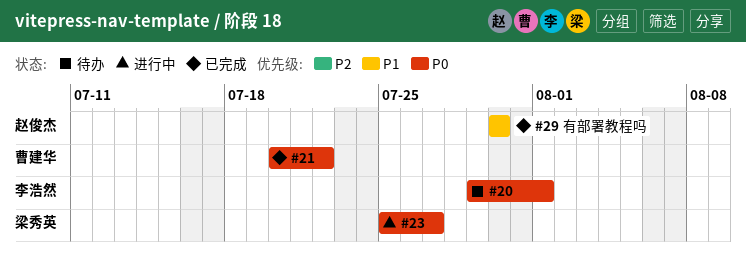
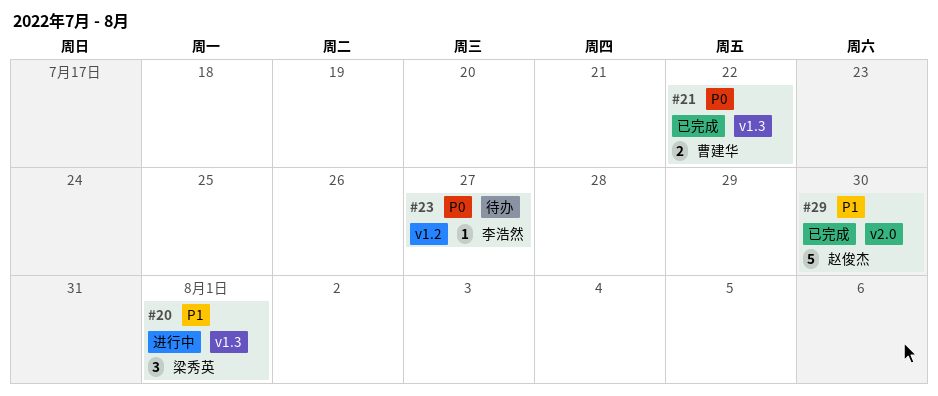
#20, status: 待办 -> 进行中
#20, owner: 李浩然 -> 梁秀英
#20, priority: P0 -> P1
#23, status: 进行中 -> 待办
#23, owner: 梁秀英 -> 李浩然

